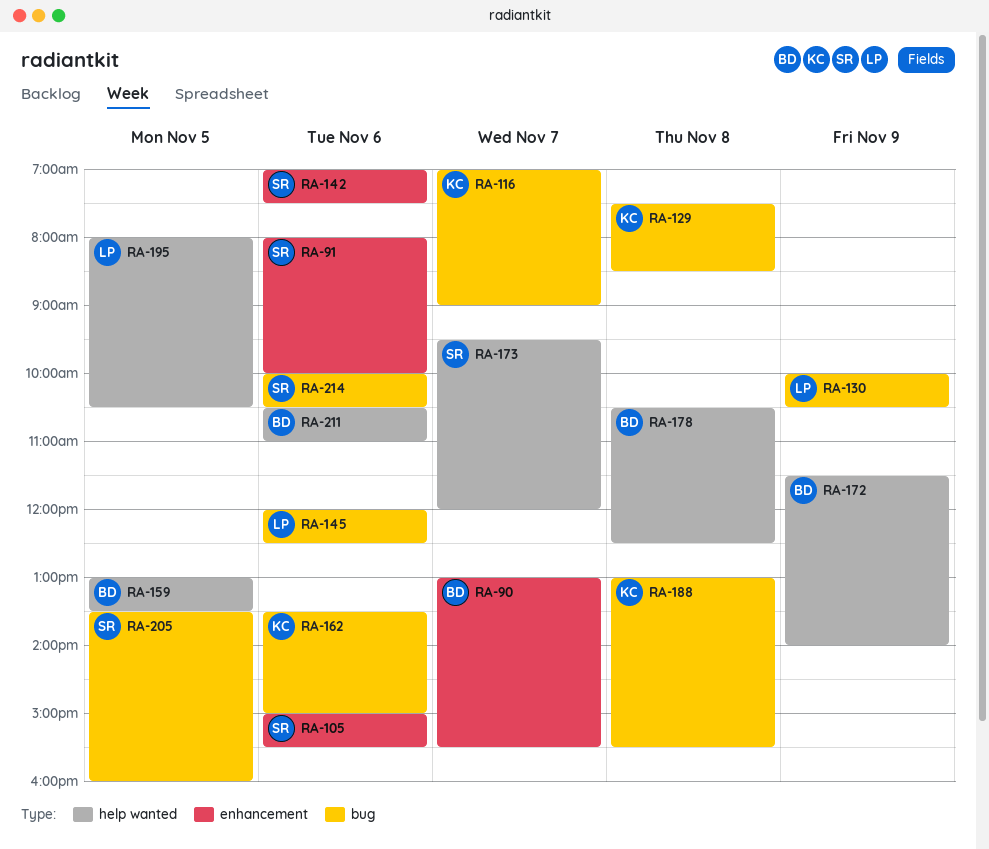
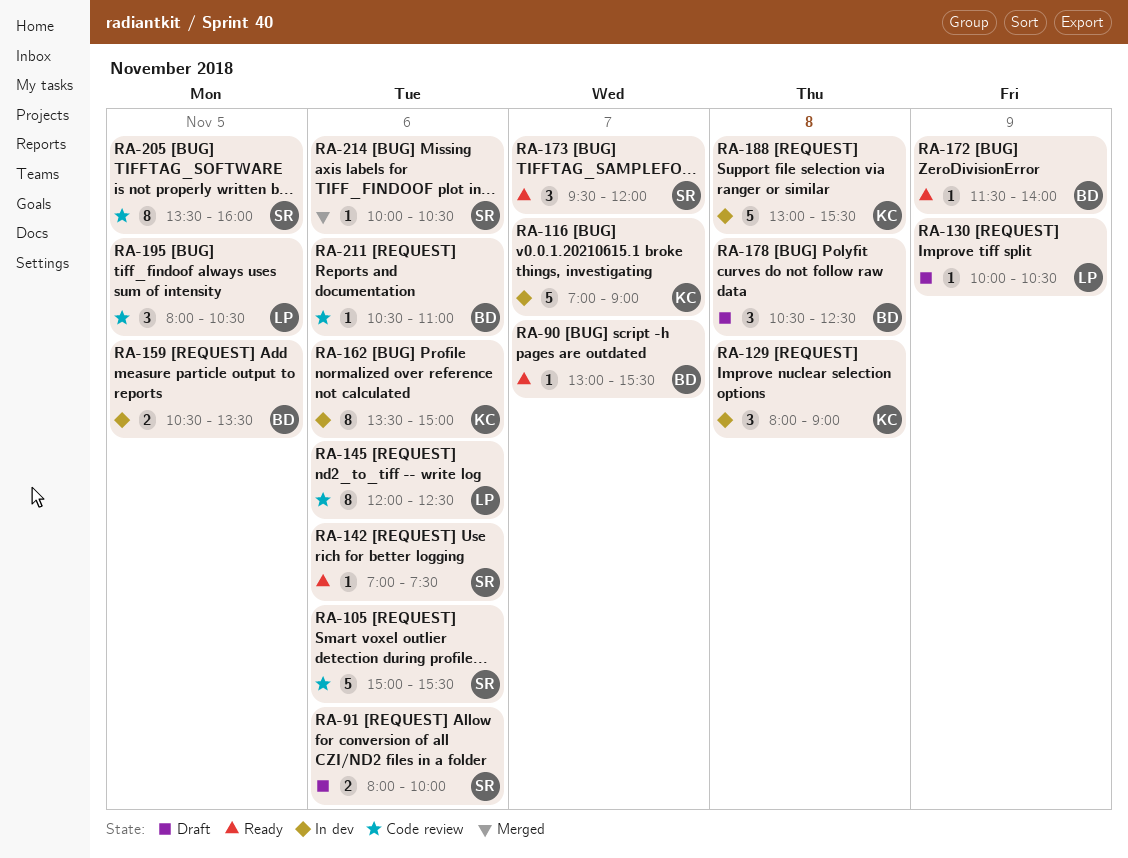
RA-129, begins: 07:30 -> 08:00
RA-129, ends: 08:30 -> 09:00
RA-159, begins: 13:00 -> 10:30

